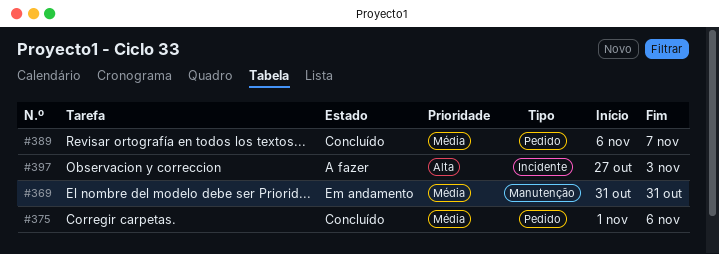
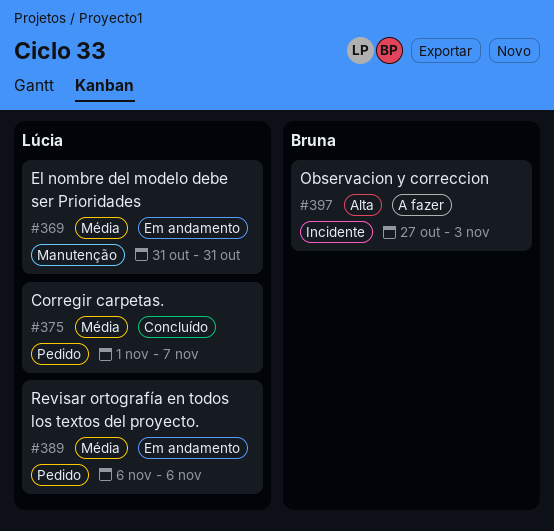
#375, due: Nov 6 -> Nov 7
#389, status: Concluído -> Em andamento
#389, due: Nov 7 -> Nov 6

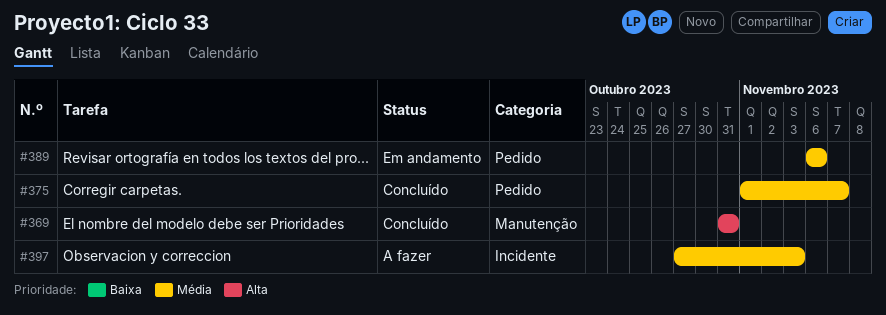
#369, status: Em andamento -> Concluído
#369, priority: Média -> Alta
#397, priority: Alta -> Média

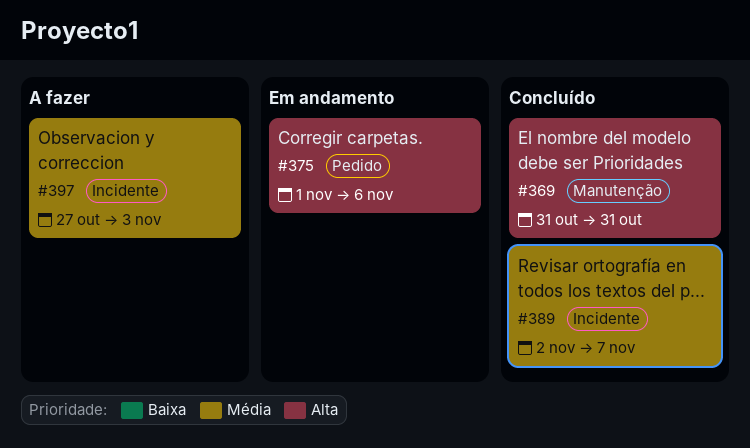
#375, status: Concluído -> Em andamento
#375, priority: Média -> Alta
#375, due: Nov 7 -> Nov 6
#389, status: Em andamento -> Concluído
#389, label: Pedido -> Incidente
#389, start: Nov 6 -> Nov 2
#389, due: Nov 6 -> Nov 7

